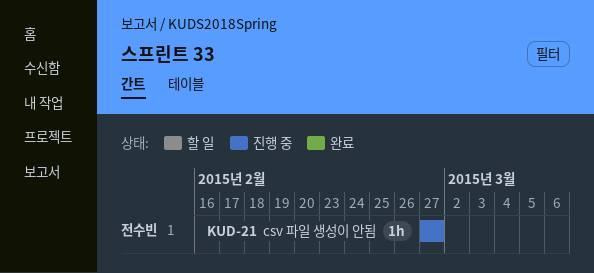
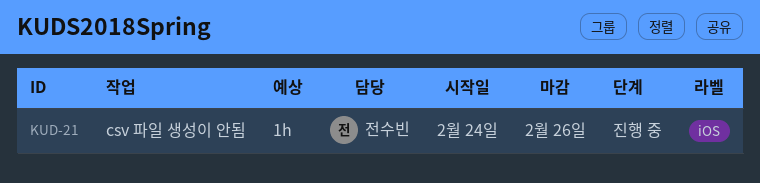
KUD-21, start: Feb 27 -> Feb 24
KUD-21, due: Feb 27 -> Feb 26

